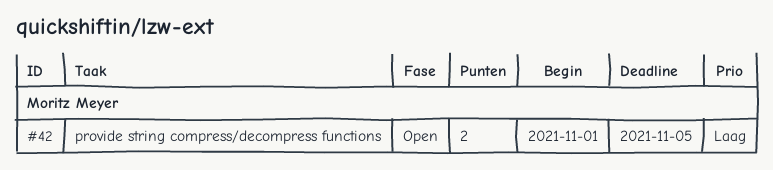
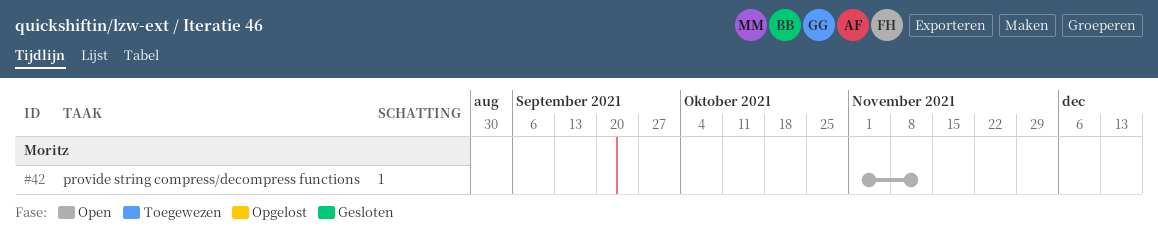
#42, estimate: 2 -> 1
#42, due: Nov 5 -> Nov 12

